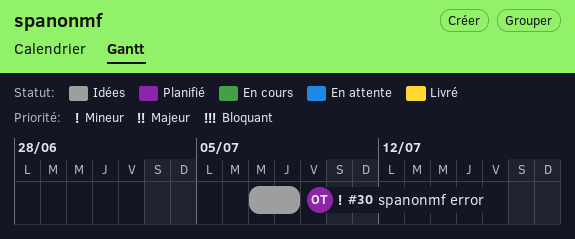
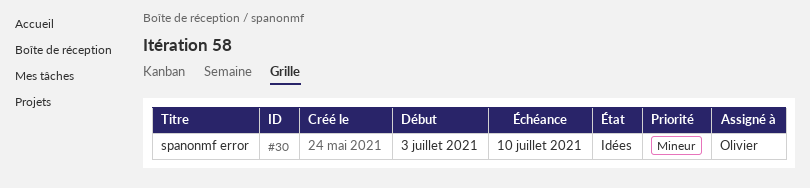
#30, start: Jul 7 -> Jul 3
#30, due: Jul 8 -> Jul 10

